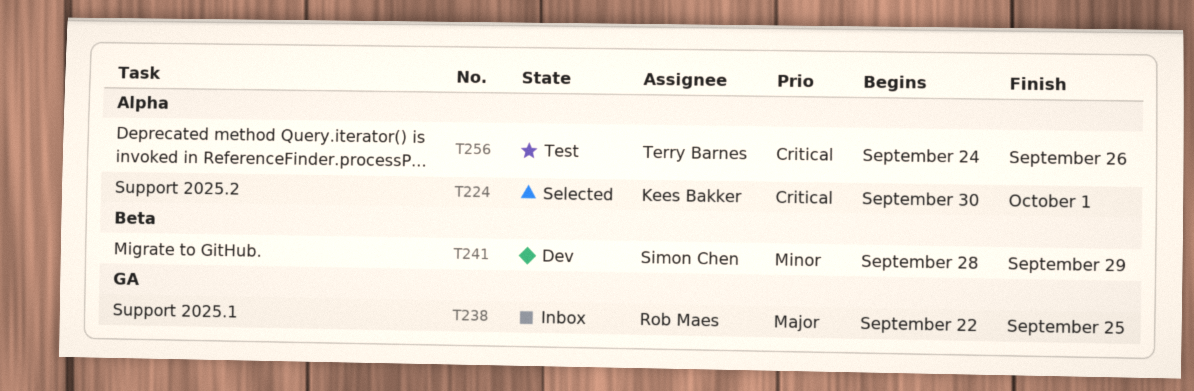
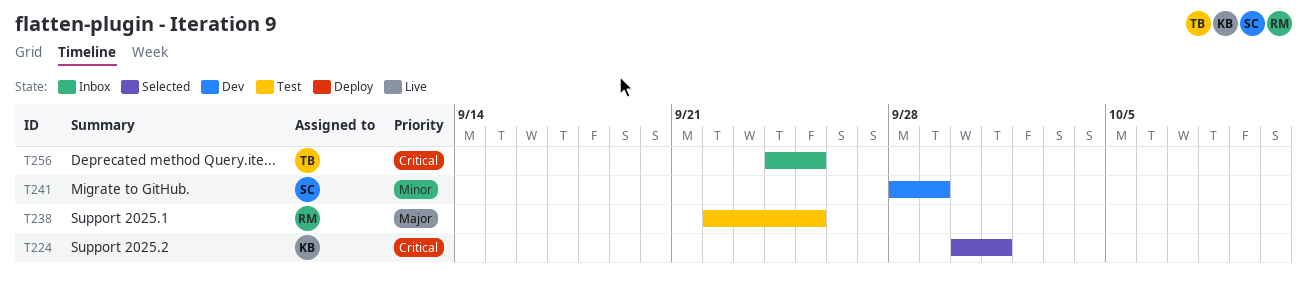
T238, status: Inbox -> Test
T256, status: Test -> Inbox
T256, due: Sep 26 -> Sep 25

